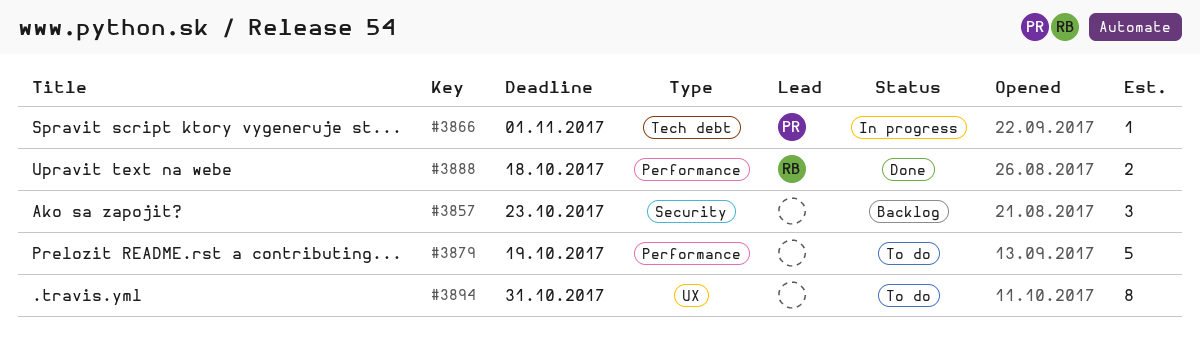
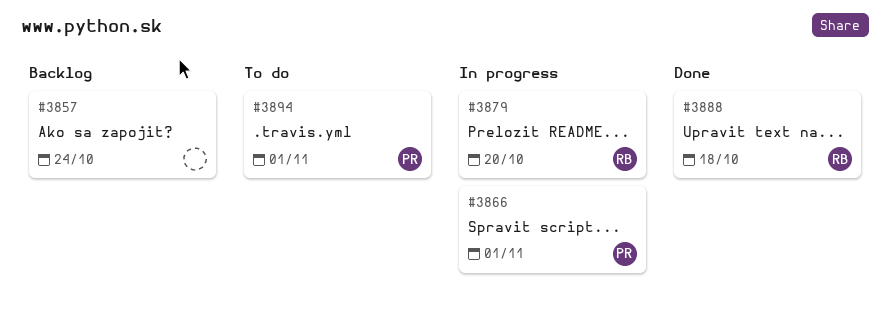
#3857, due: Oct 23 -> Oct 24
#3879, status: To do -> In progress
#3879, owner: none -> RB
#3879, due: Oct 19 -> Oct 20
#3894, owner: none -> PR
#3894, due: Oct 31 -> Nov 1

